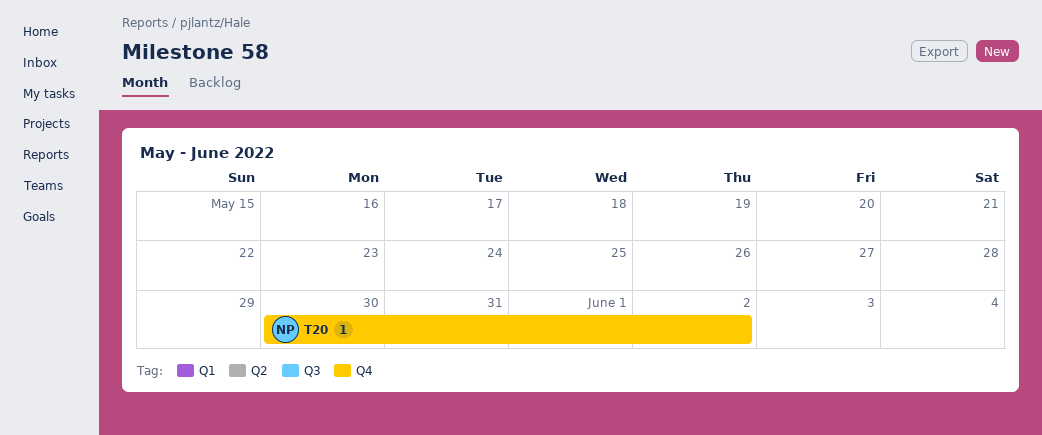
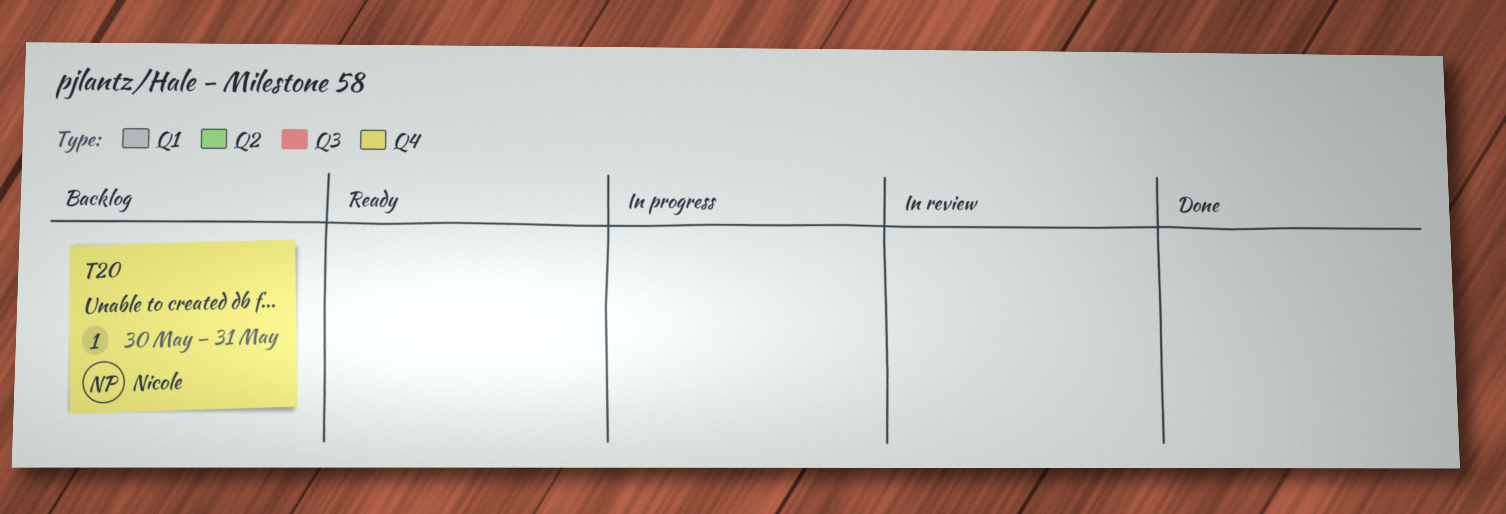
T20, due: Jun 2 -> May 31

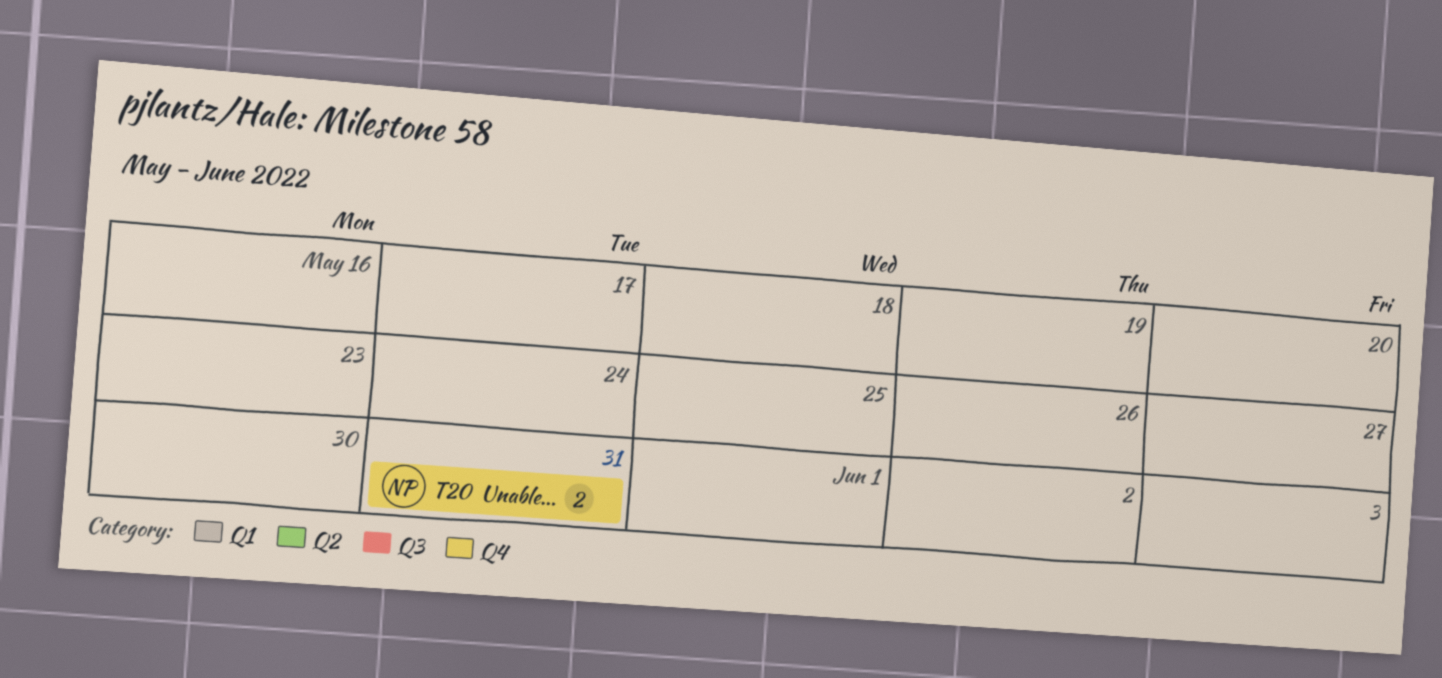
T20, estimate: 1 -> 2
T20, start: May 30 -> May 31

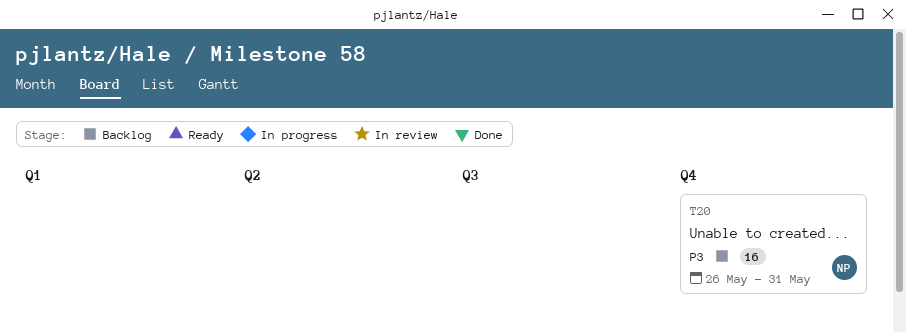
T20, estimate: 2 -> 16
T20, start: May 31 -> May 26

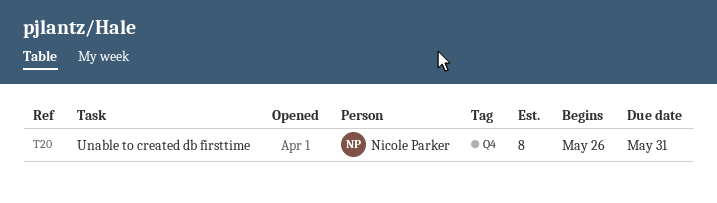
T20, estimate: 16 -> 8

